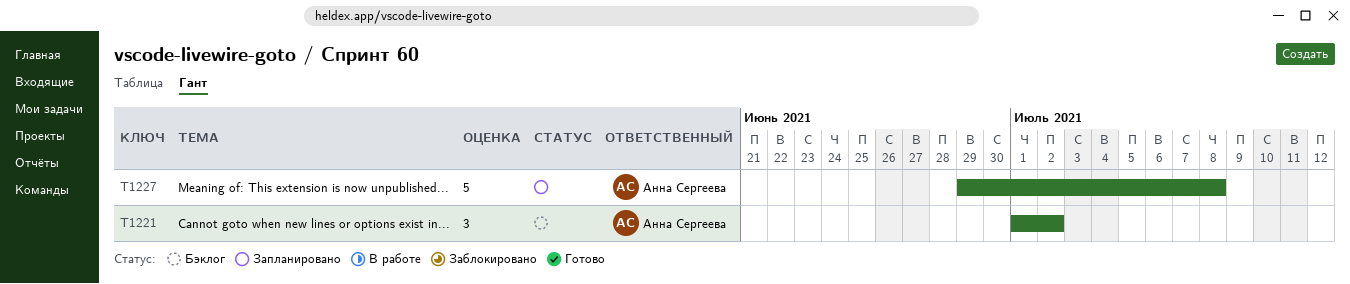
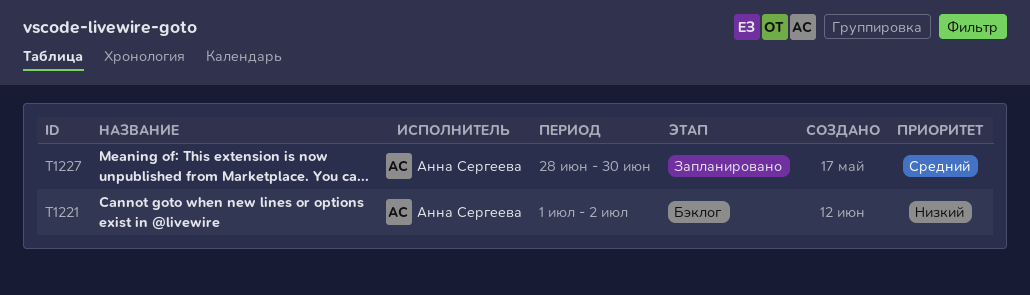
T1227, start: Jun 29 -> Jun 28
T1227, due: Jul 8 -> Jun 30

